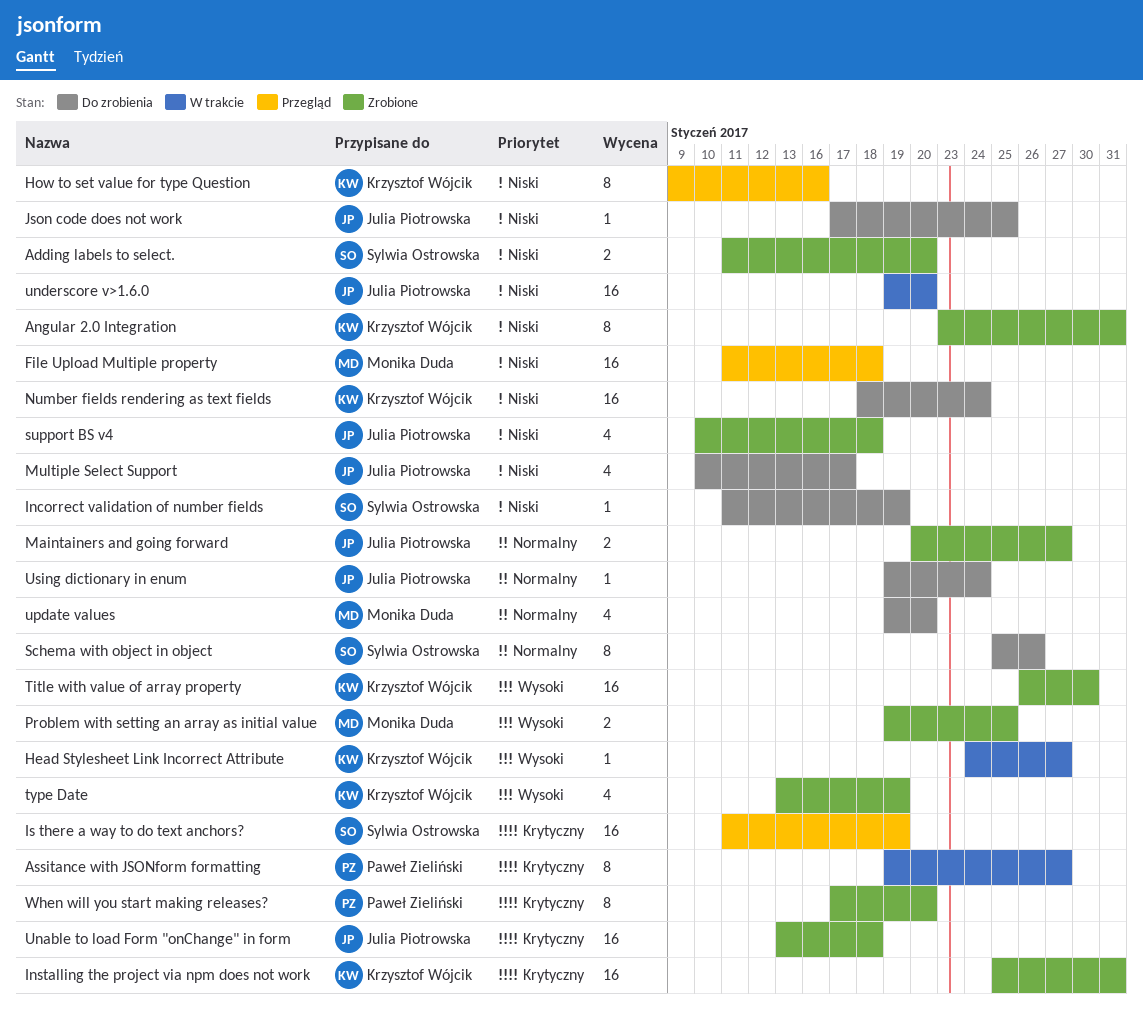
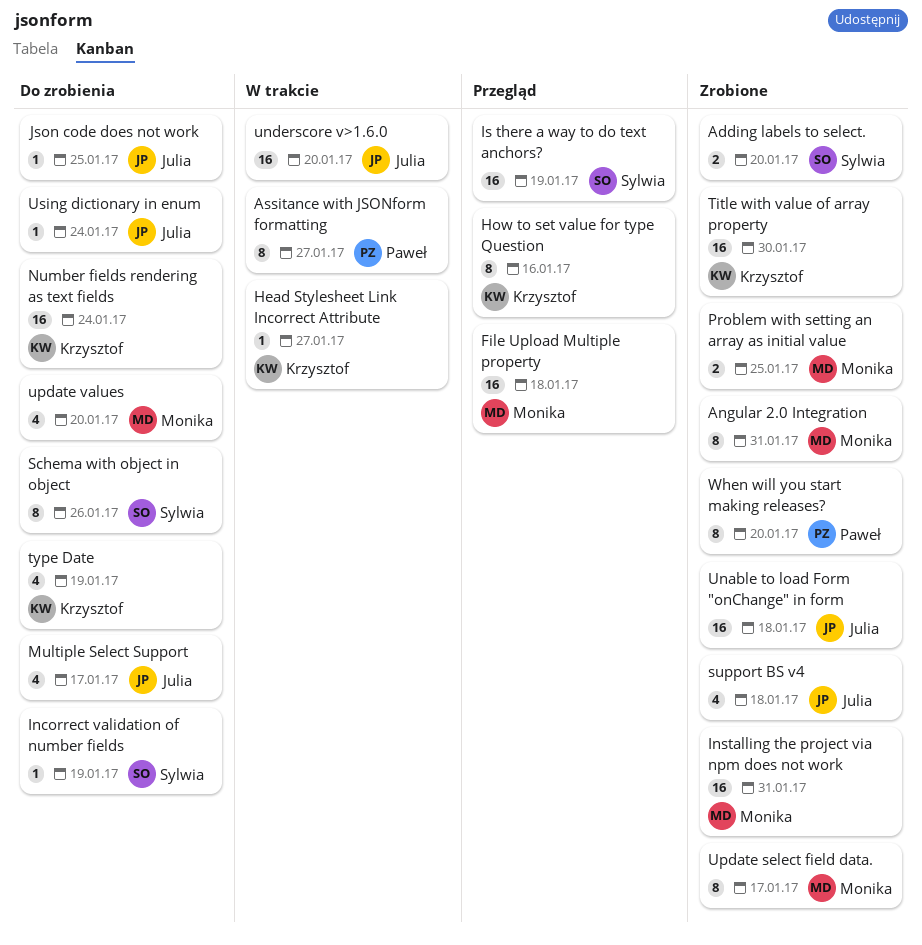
Angular 2.0 Integration, owner: Krzysztof Wójcik -> Monika Duda
Installing the project via npm does not work, owner: Krzysztof Wójcik -> Monika Duda
Maintainers and going forward: present -> none
type Date, status: Zrobione -> Do zrobienia
Update select field data.: none -> present

